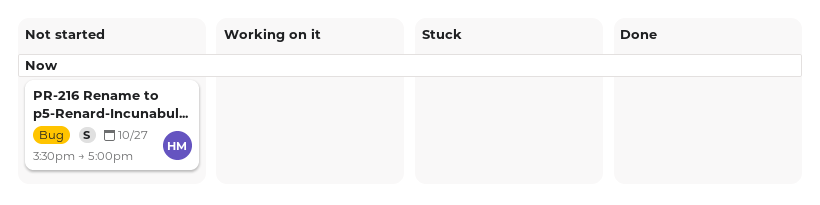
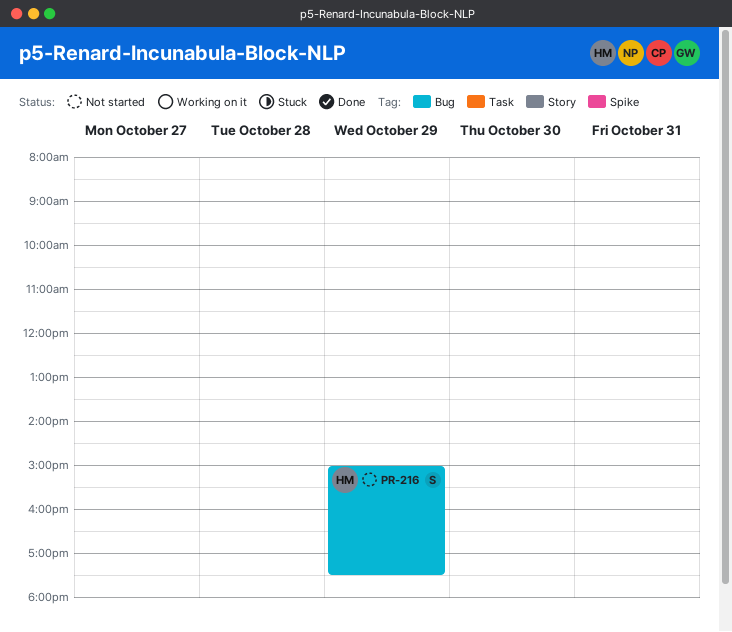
PR-216, day: Oct 27 -> Oct 29
PR-216, begins: 15:30 -> 15:00
PR-216, ends: 17:00 -> 17:30

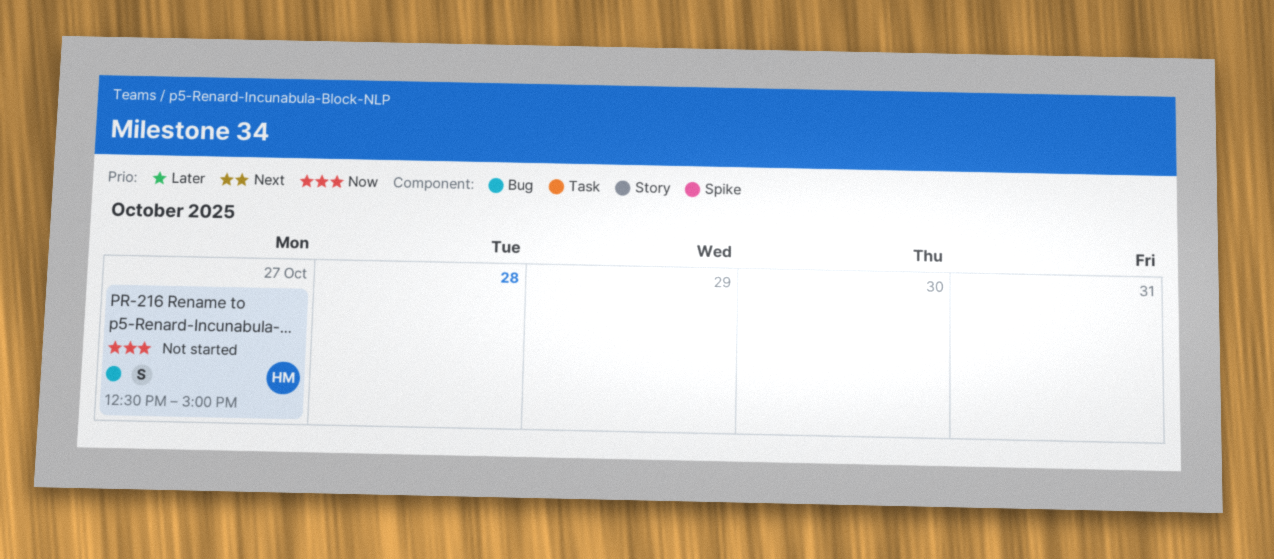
PR-216, day: Oct 29 -> Oct 27
PR-216, begins: 15:00 -> 12:30
PR-216, ends: 17:30 -> 15:00

